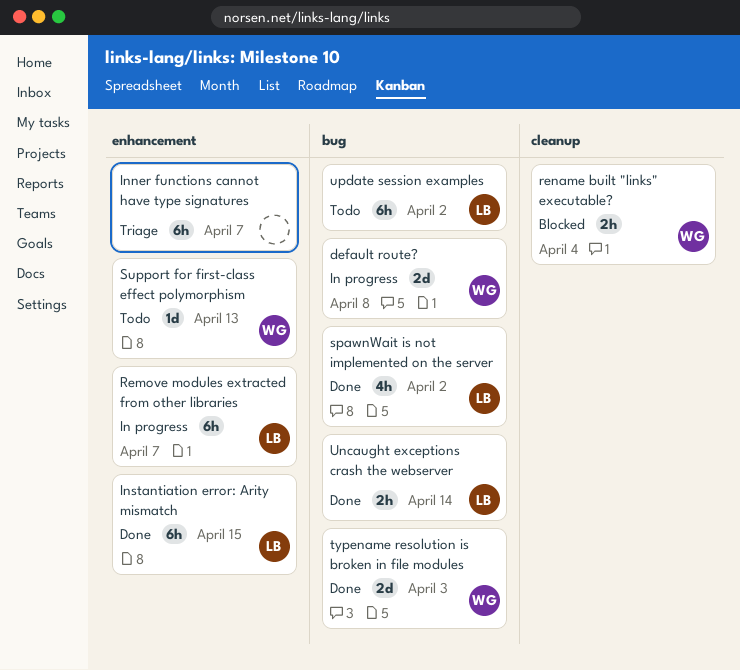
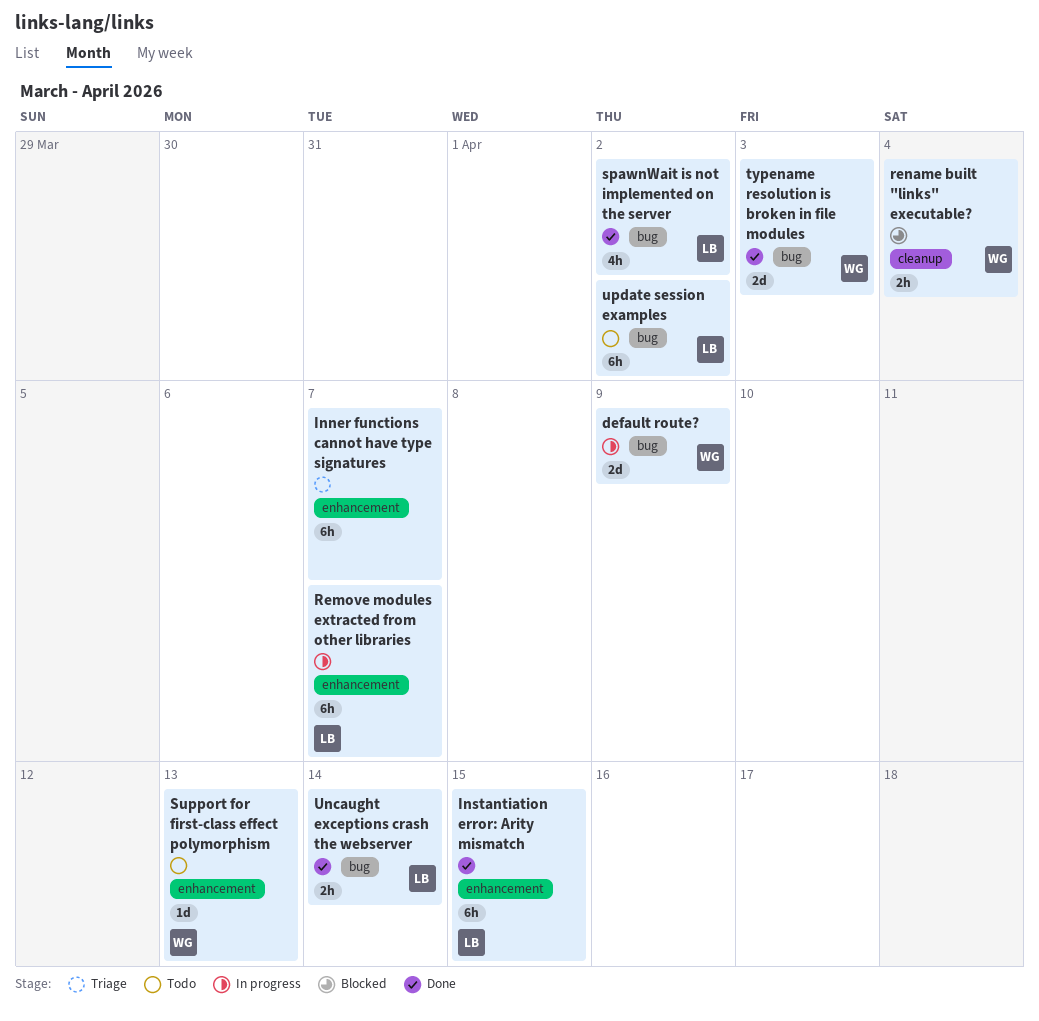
default route?, due: Apr 8 -> Apr 9

